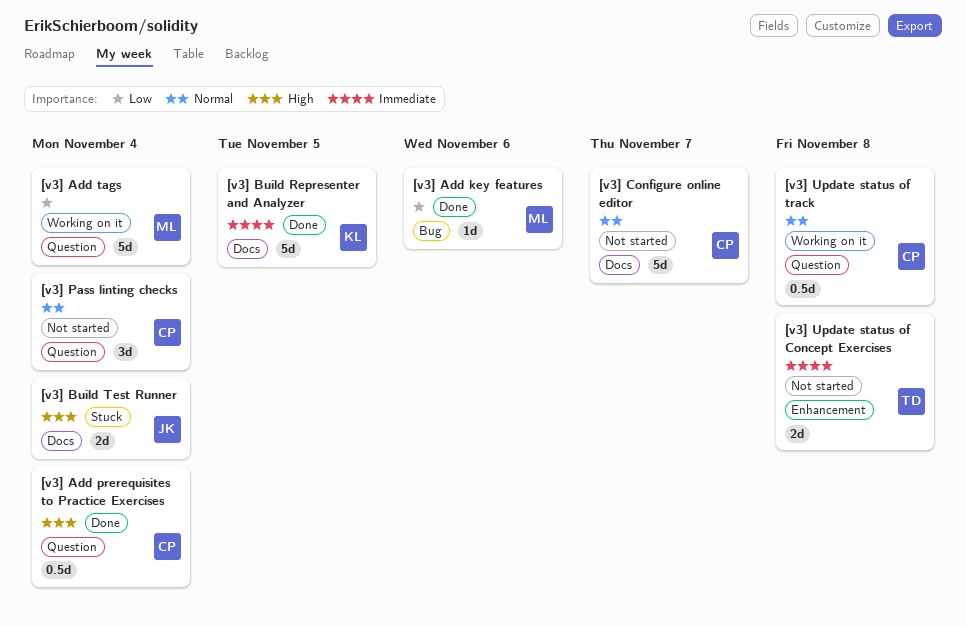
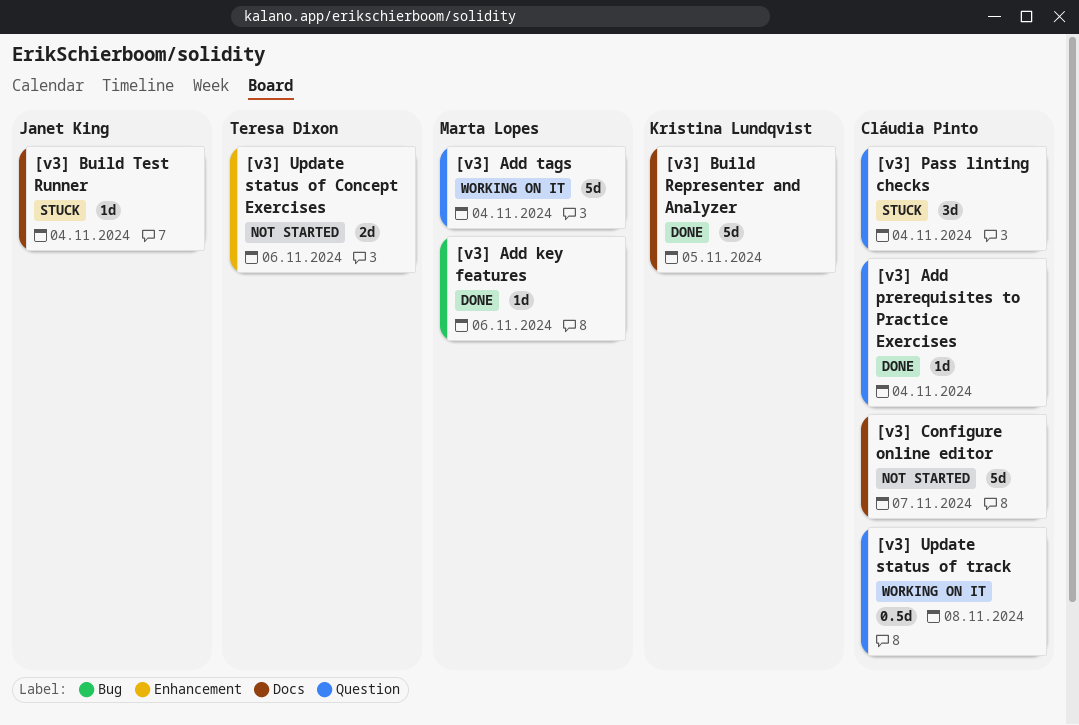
[v3] Add prerequisites to Practice Exercises, estimate: 0.5d -> 1d
[v3] Build Test Runner, estimate: 2d -> 1d
[v3] Pass linting checks, status: Not started -> Stuck
[v3] Update status of Concept Exercises, due: Nov 8 -> Nov 6

